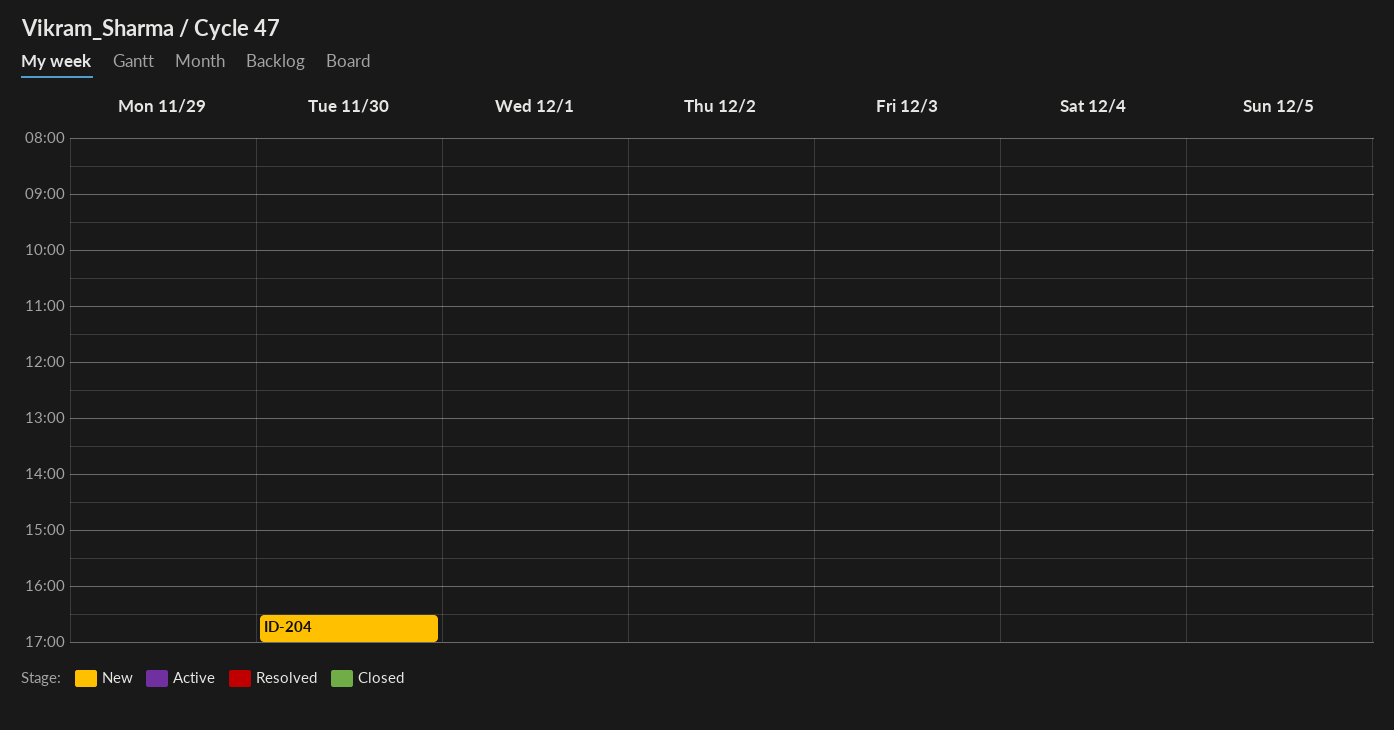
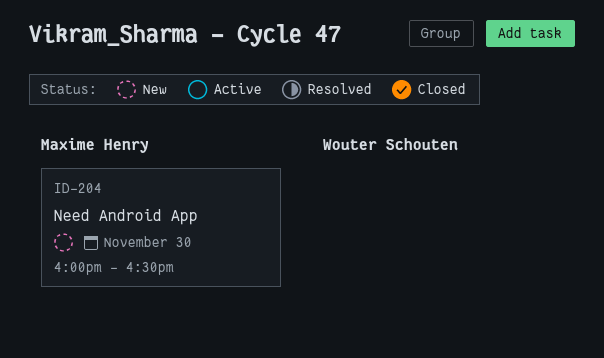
ID-204, begins: 16:30 -> 16:00
ID-204, ends: 17:00 -> 16:30

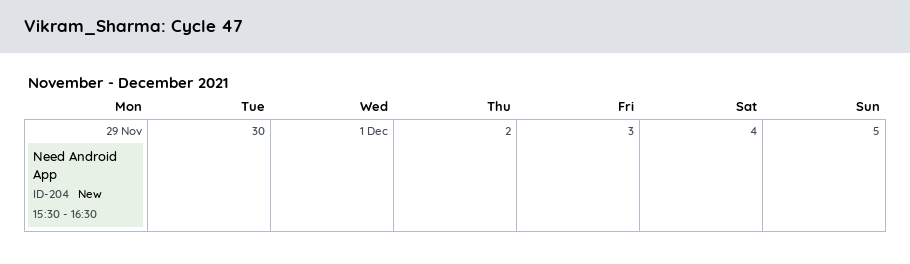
ID-204, day: Nov 30 -> Nov 29
ID-204, begins: 16:00 -> 15:30

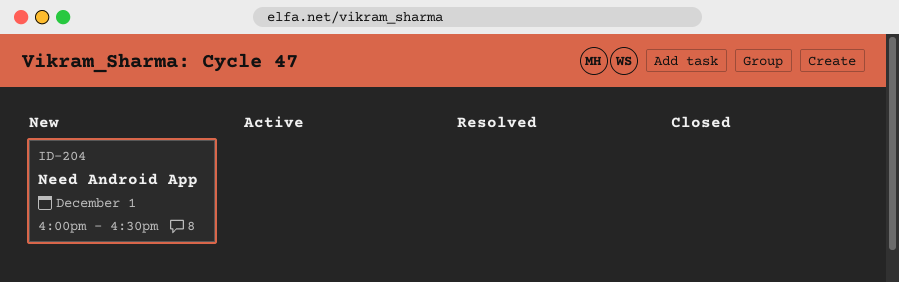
ID-204, day: Nov 29 -> Dec 1
ID-204, begins: 15:30 -> 16:00

